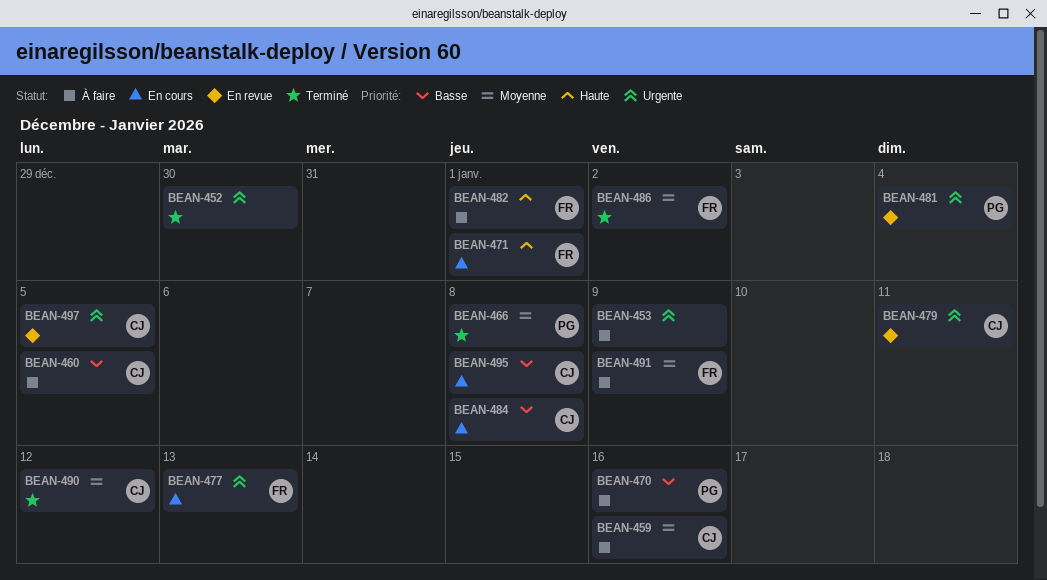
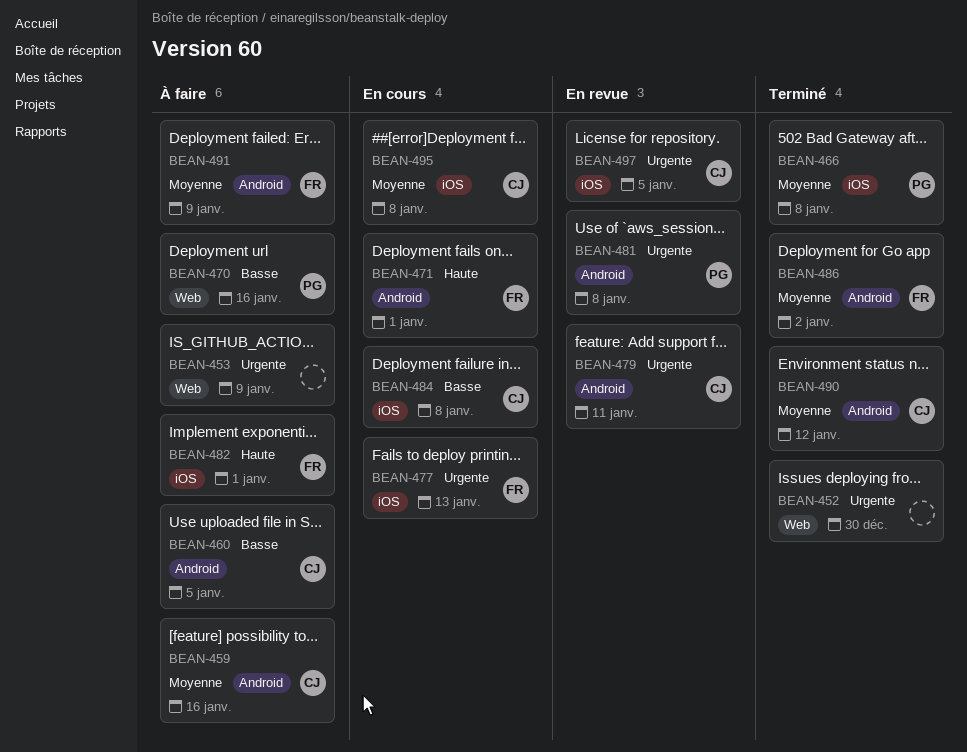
BEAN-481, due: Jan 4 -> Jan 8
BEAN-495, priority: Basse -> Moyenne

